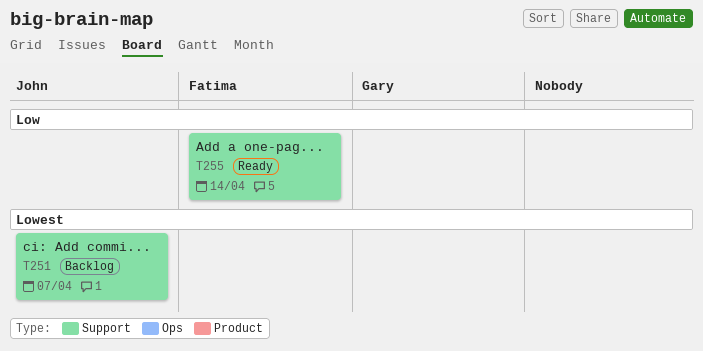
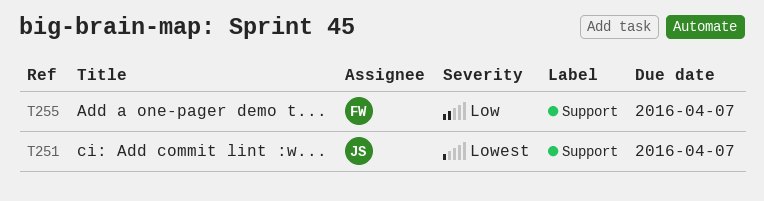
T255, due: Apr 14 -> Apr 7

